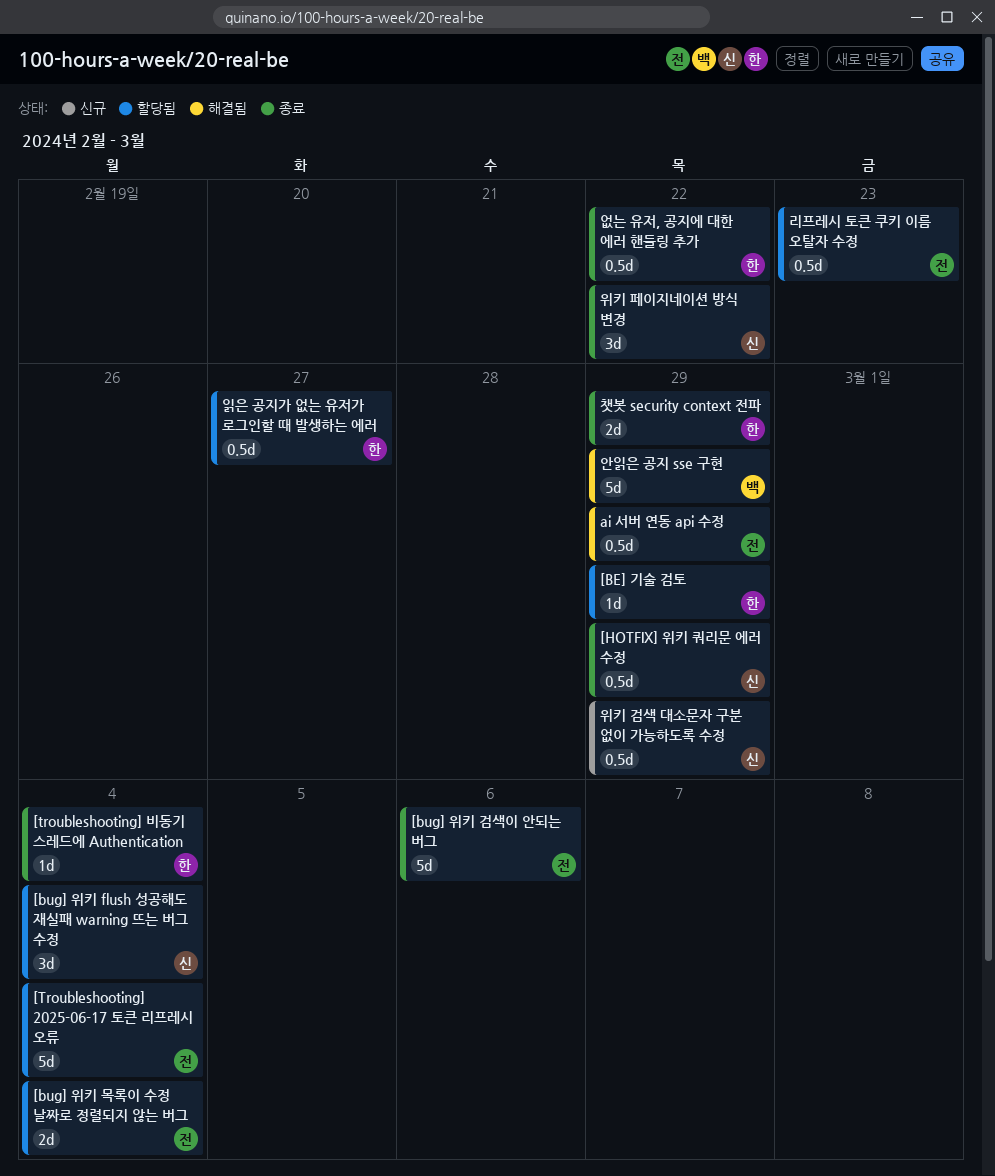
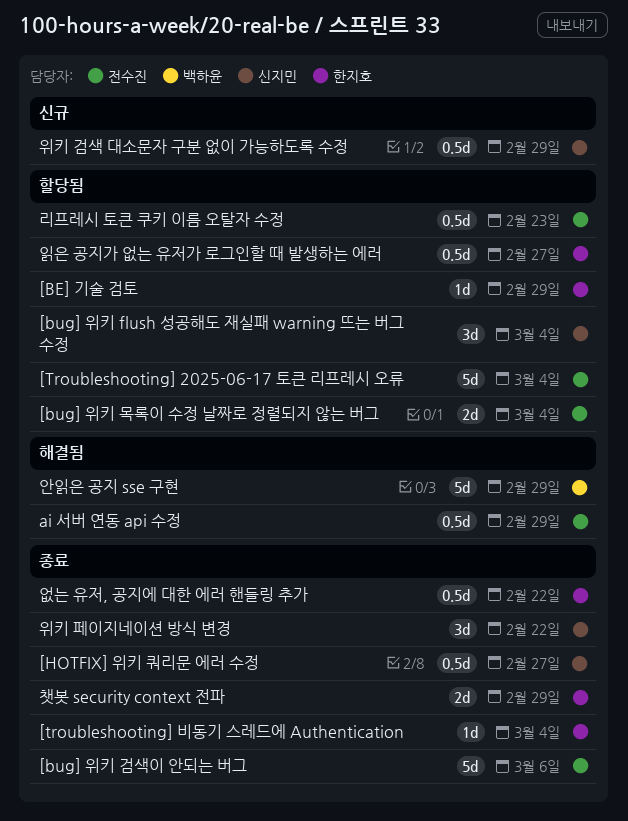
[HOTFIX] 위키 쿼리문 에러 수정, due: Feb 29 -> Feb 27

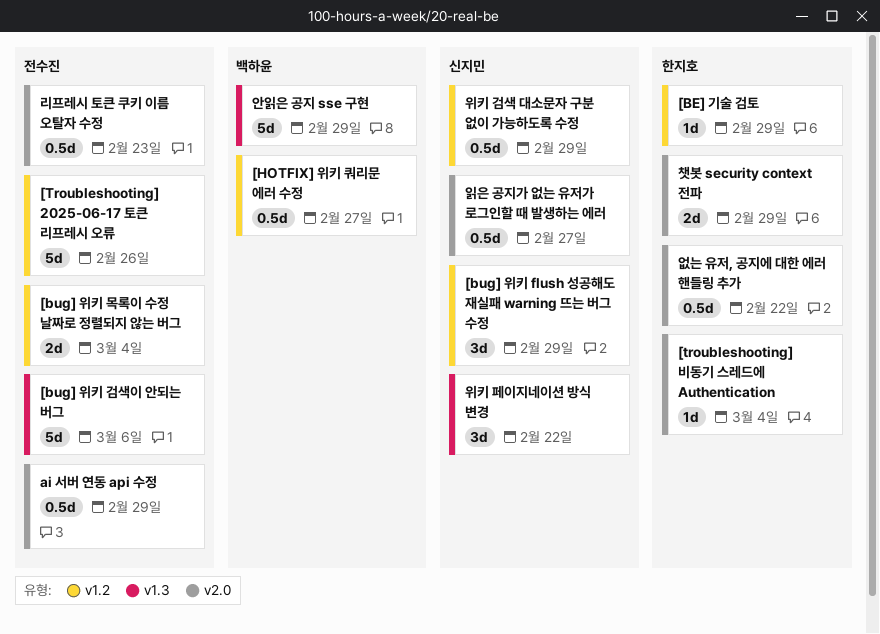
[bug] 위키 flush 성공해도 재실패 warning 뜨는 버그 수정, due: Mar 4 -> Feb 29
[HOTFIX] 위키 쿼리문 에러 수정, owner: 신지민 -> 백하윤
[Troubleshooting] 2025-06-17 토큰 리프레시 오류, due: Mar 4 -> Feb 26
읽은 공지가 없는 유저가 로그인할 때 발생하는 에러, owner: 한지호 -> 신지민

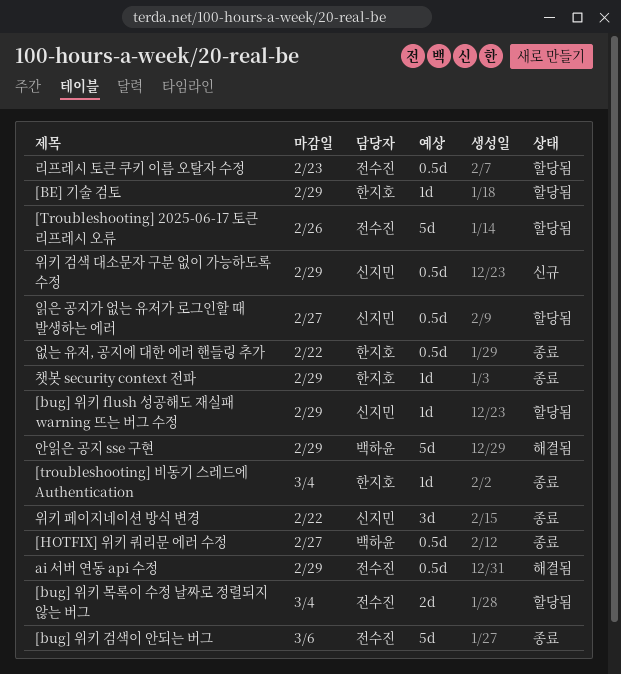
[bug] 위키 flush 성공해도 재실패 warning 뜨는 버그 수정, estimate: 3d -> 1d
챗봇 security context 전파, estimate: 2d -> 1d

